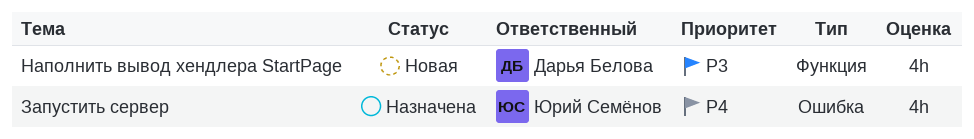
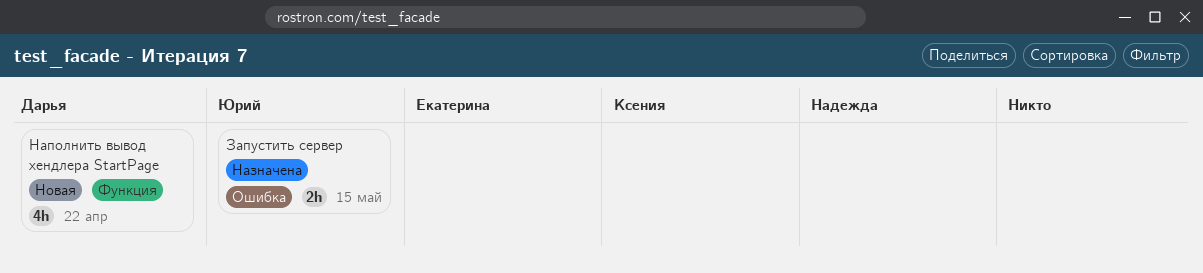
Запустить сервер, estimate: 4h -> 2h

